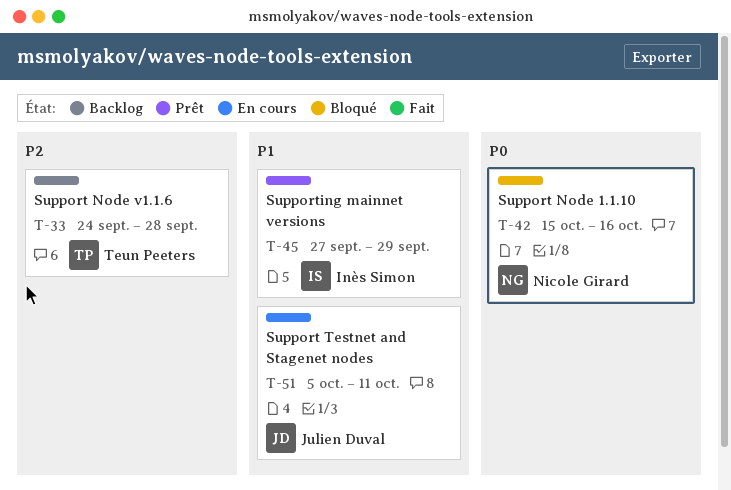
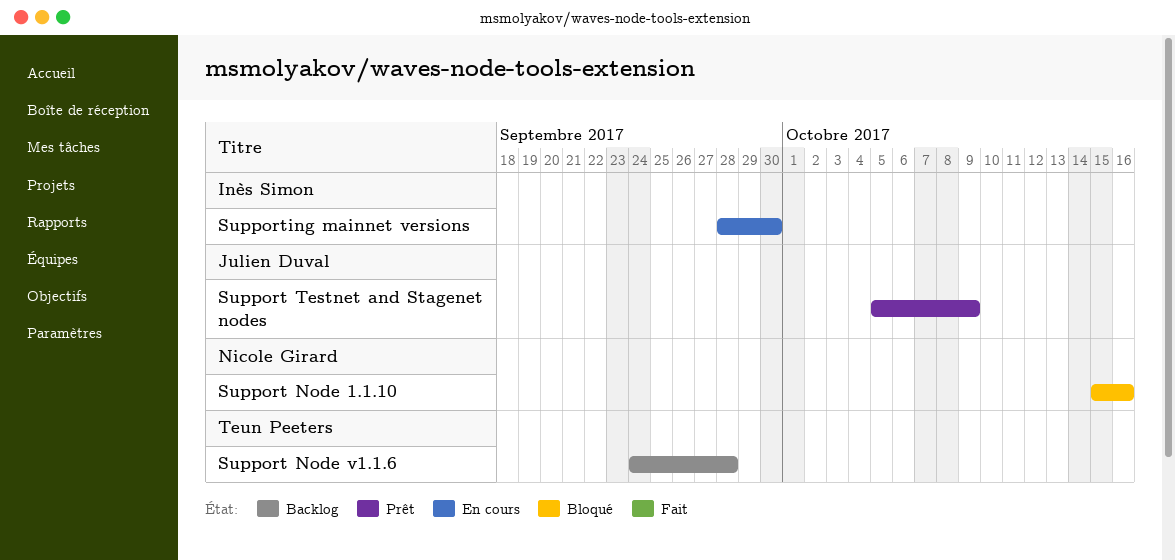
Support Testnet and Stagenet nodes, status: En cours -> Prêt
Support Testnet and Stagenet nodes, due: Oct 11 -> Oct 9
Supporting mainnet versions, status: Prêt -> En cours
Supporting mainnet versions, start: Sep 27 -> Sep 28
Supporting mainnet versions, due: Sep 29 -> Sep 30

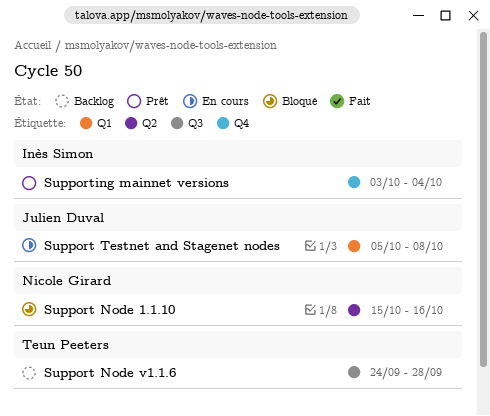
Support Testnet and Stagenet nodes, status: Prêt -> En cours
Support Testnet and Stagenet nodes, due: Oct 9 -> Oct 8
Supporting mainnet versions, status: En cours -> Prêt
Supporting mainnet versions, start: Sep 28 -> Oct 3
Supporting mainnet versions, due: Sep 30 -> Oct 4

